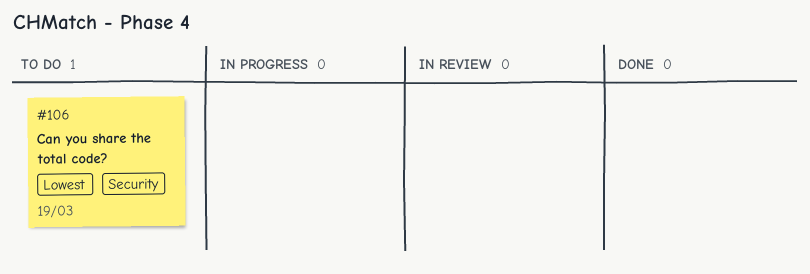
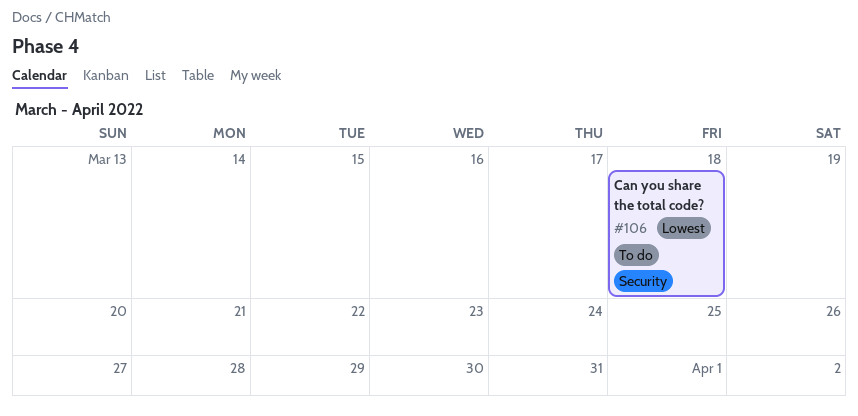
#106, due: Mar 19 -> Mar 18

